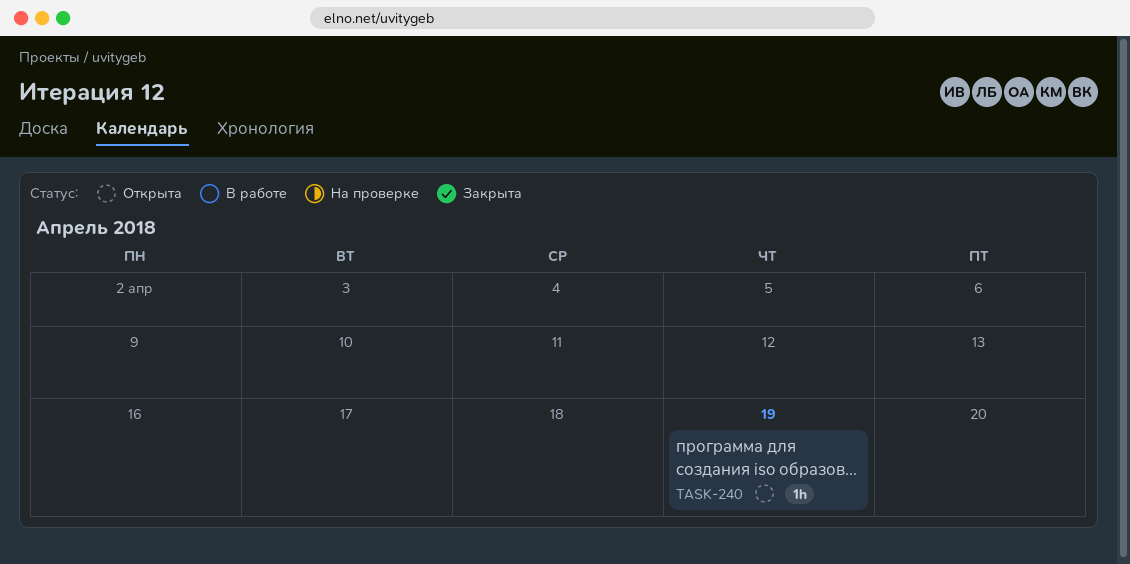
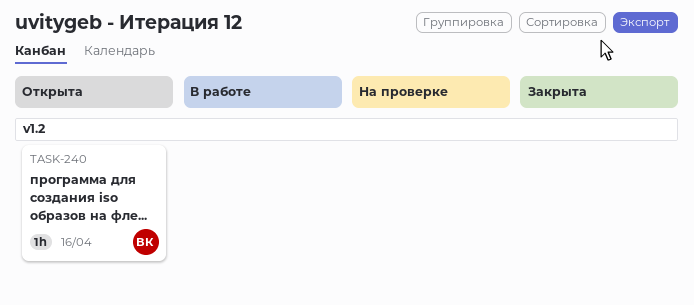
TASK-240, due: Apr 19 -> Apr 16

